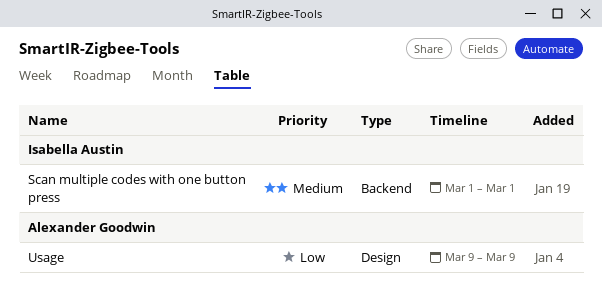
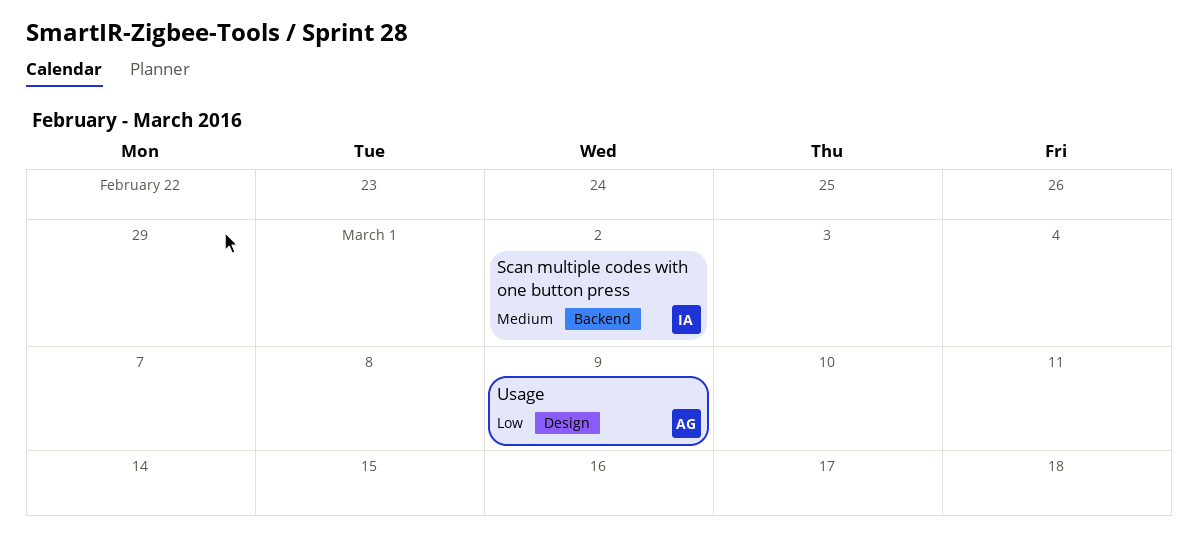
Scan multiple codes with one button press, due: Mar 1 -> Mar 2

